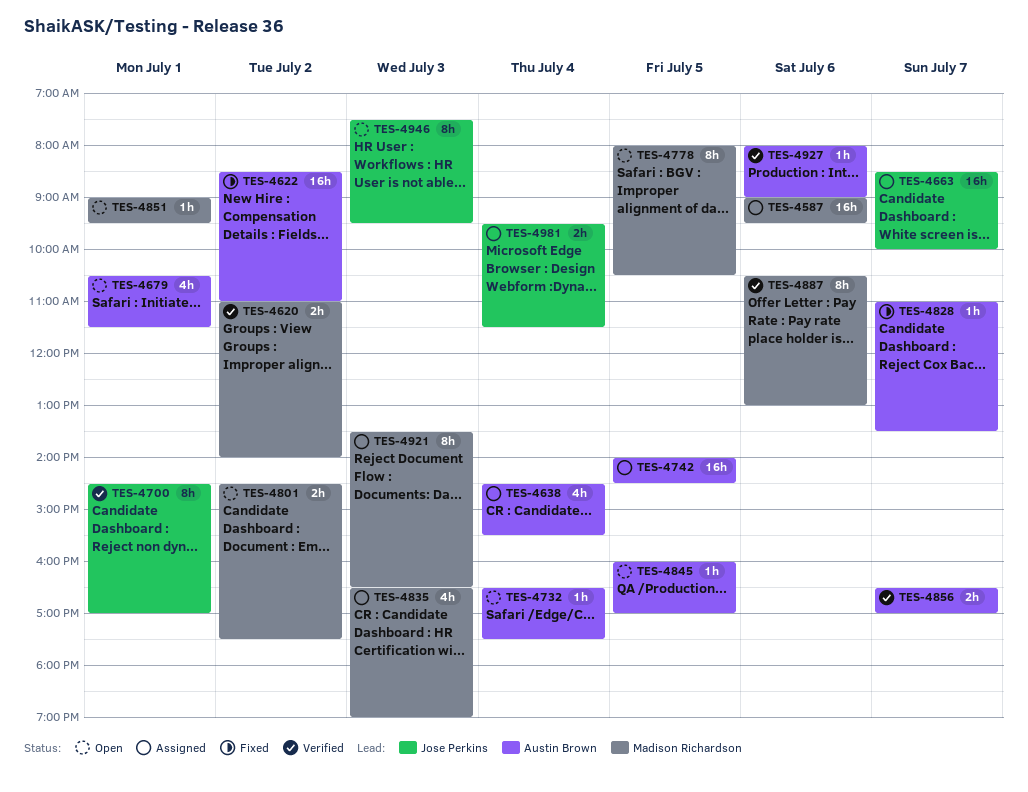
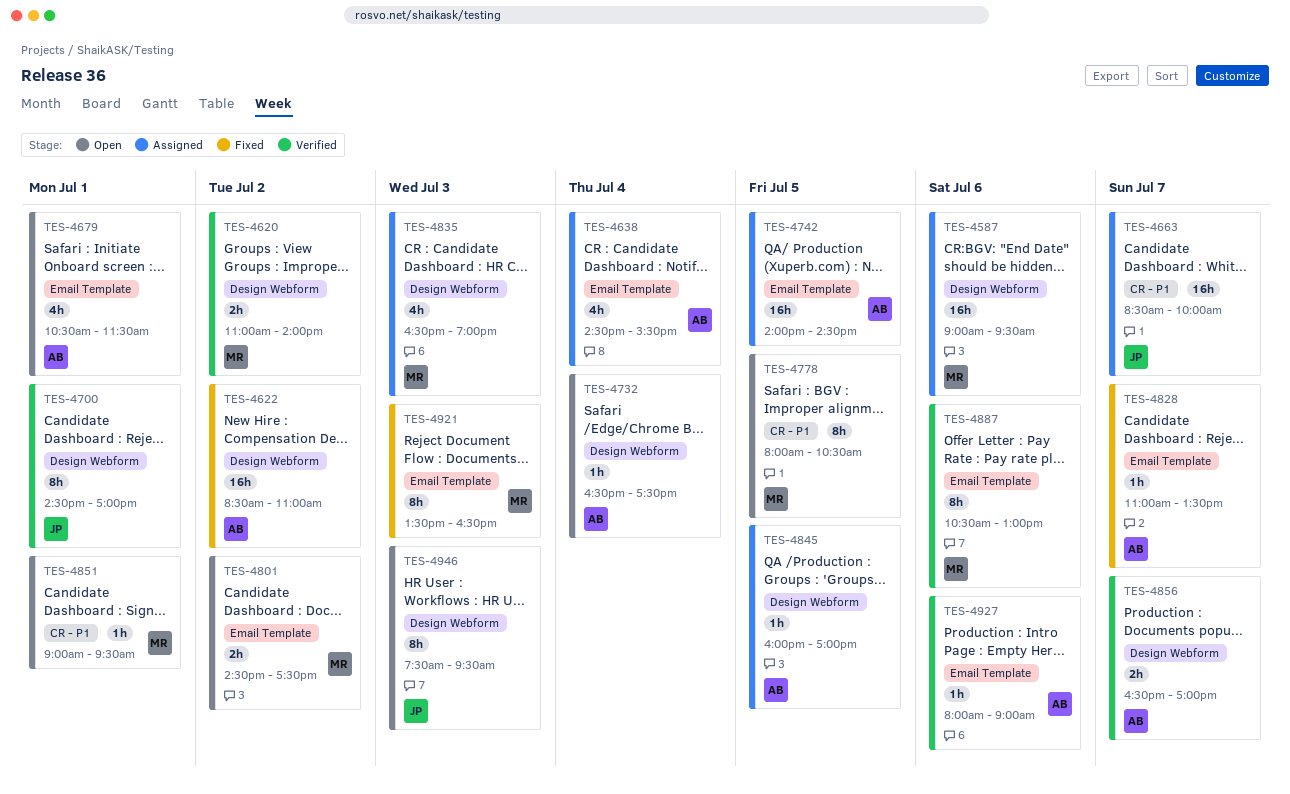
TES-4845, status: Open -> Assigned
TES-4921, status: Assigned -> Fixed
TES-4981: present -> none

